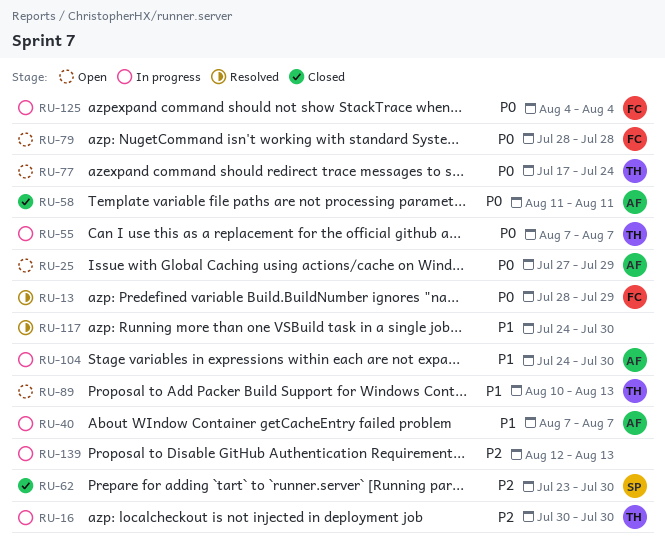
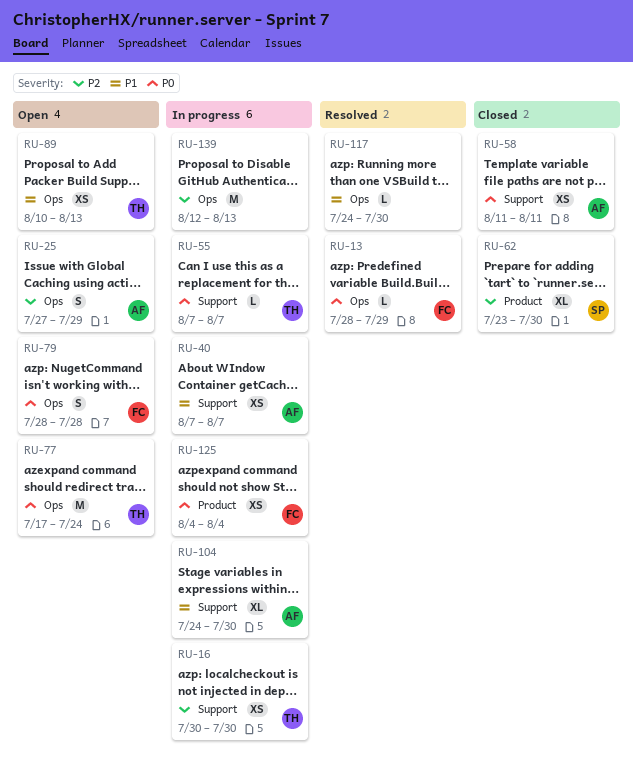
RU-25, priority: P0 -> P2

